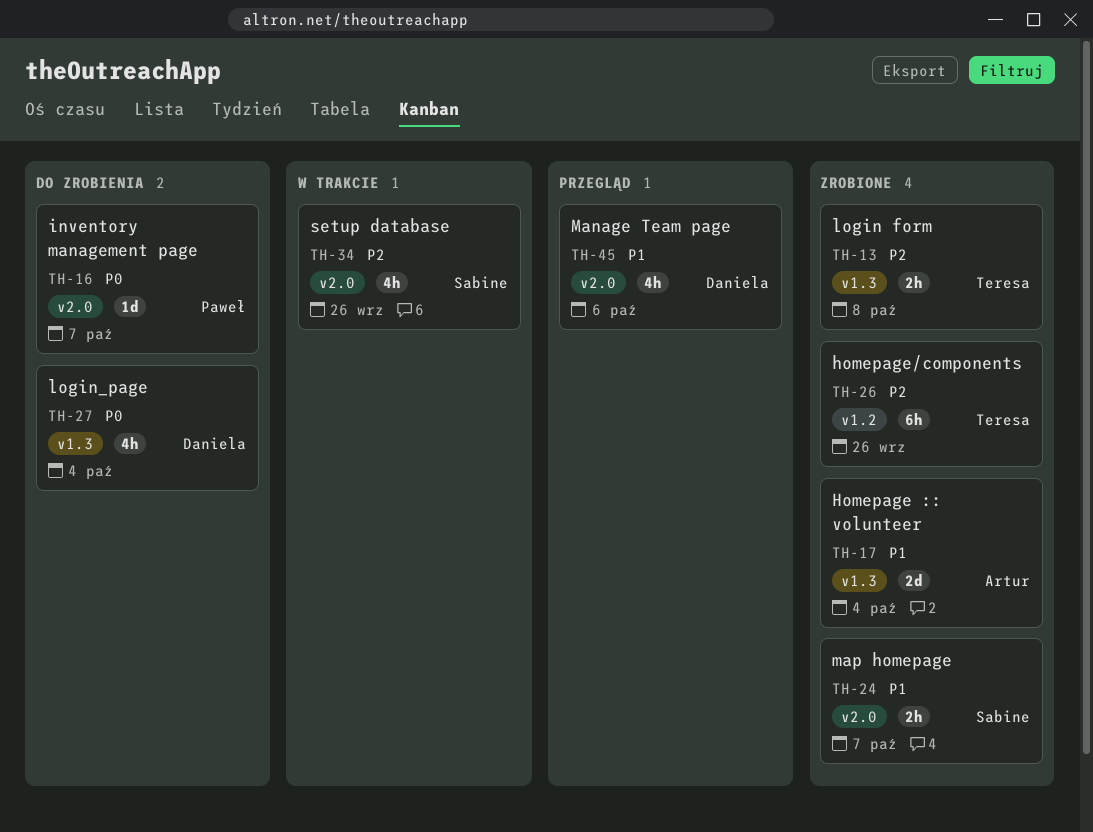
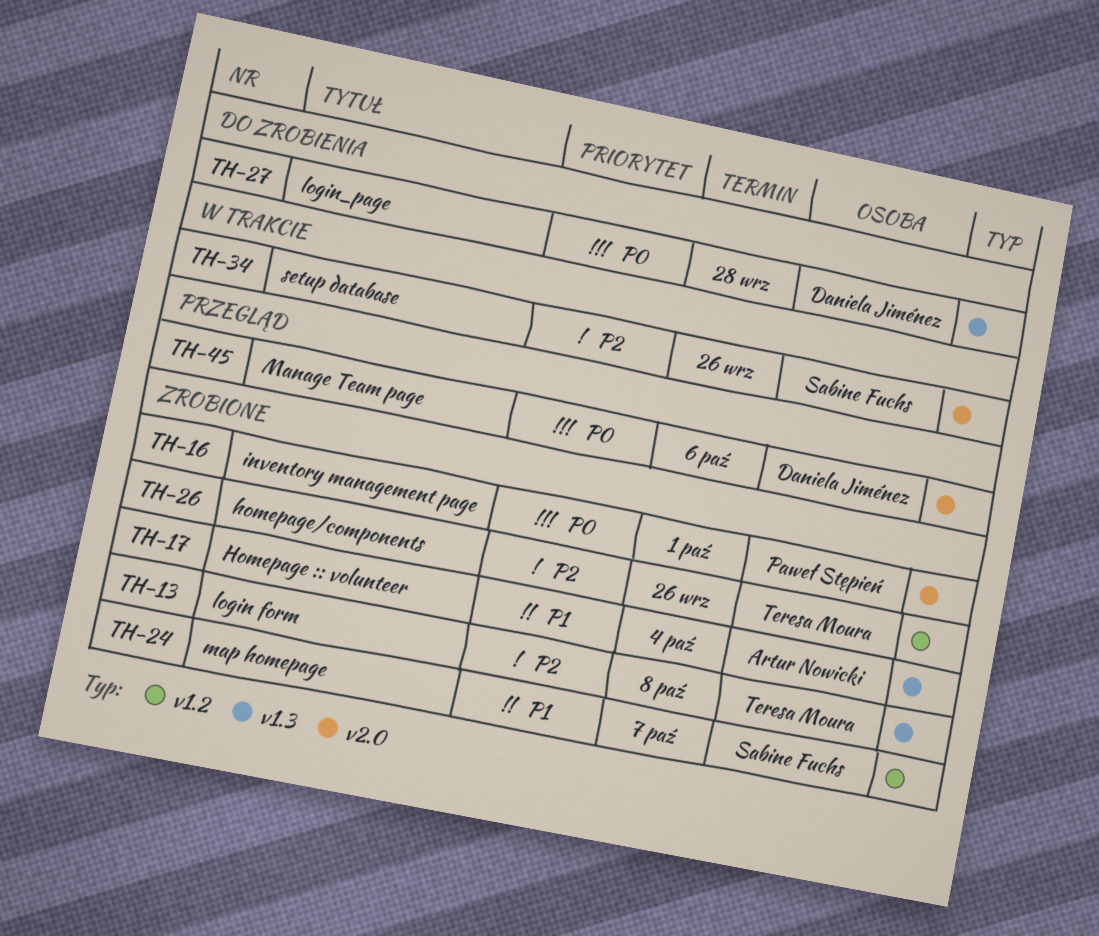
TH-16, status: Do zrobienia -> Zrobione
TH-16, due: Oct 7 -> Oct 1
TH-24, label: v2.0 -> v1.2
TH-27, due: Oct 4 -> Sep 28
TH-45, priority: P1 -> P0

